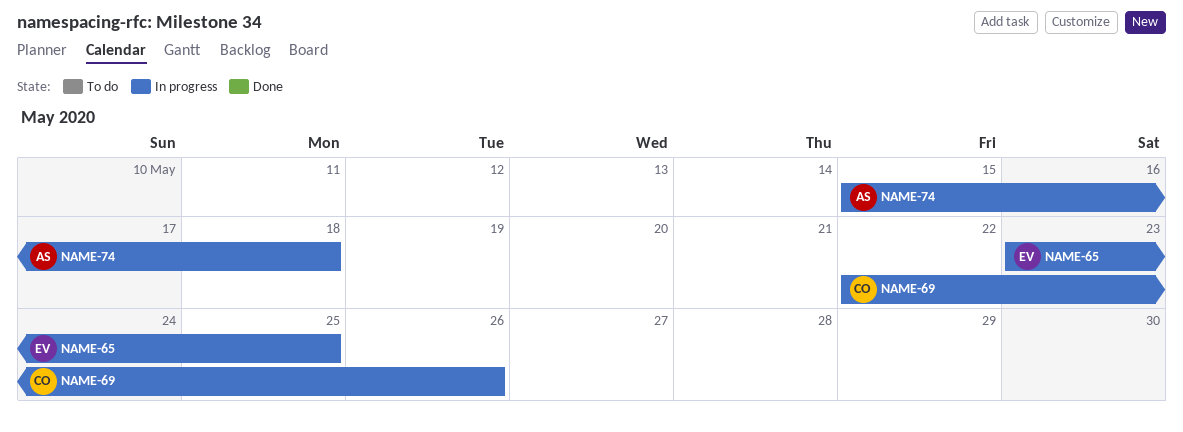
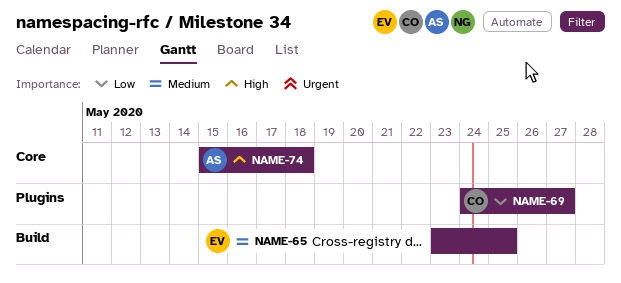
NAME-69, start: May 22 -> May 24
NAME-69, due: May 26 -> May 27

